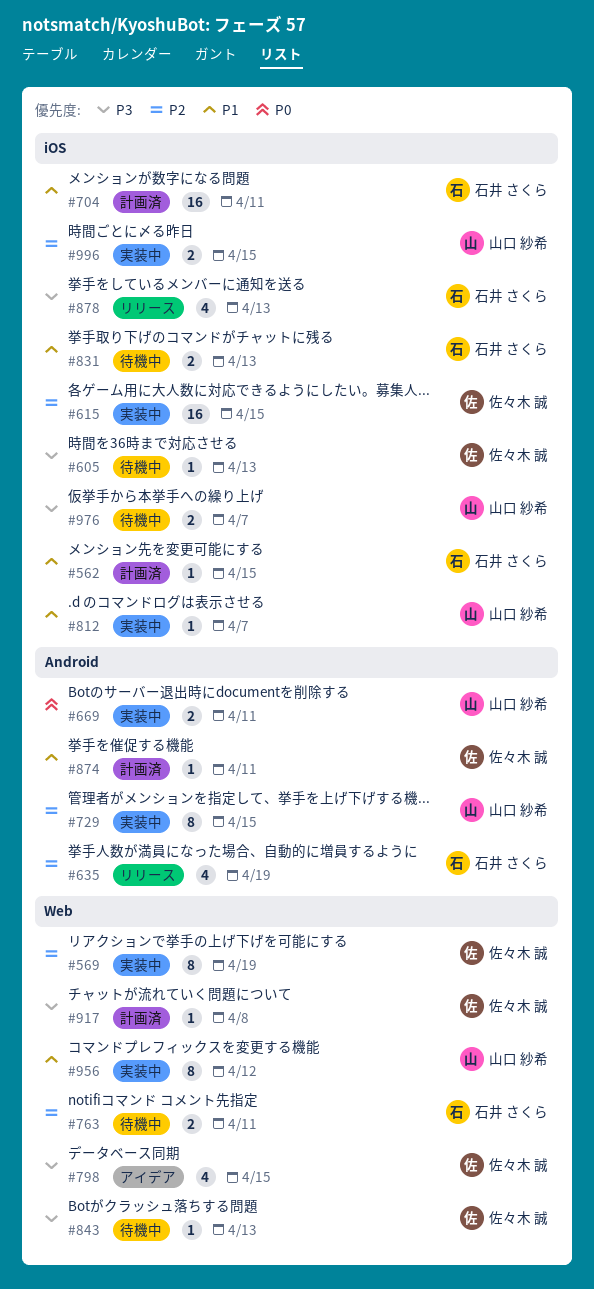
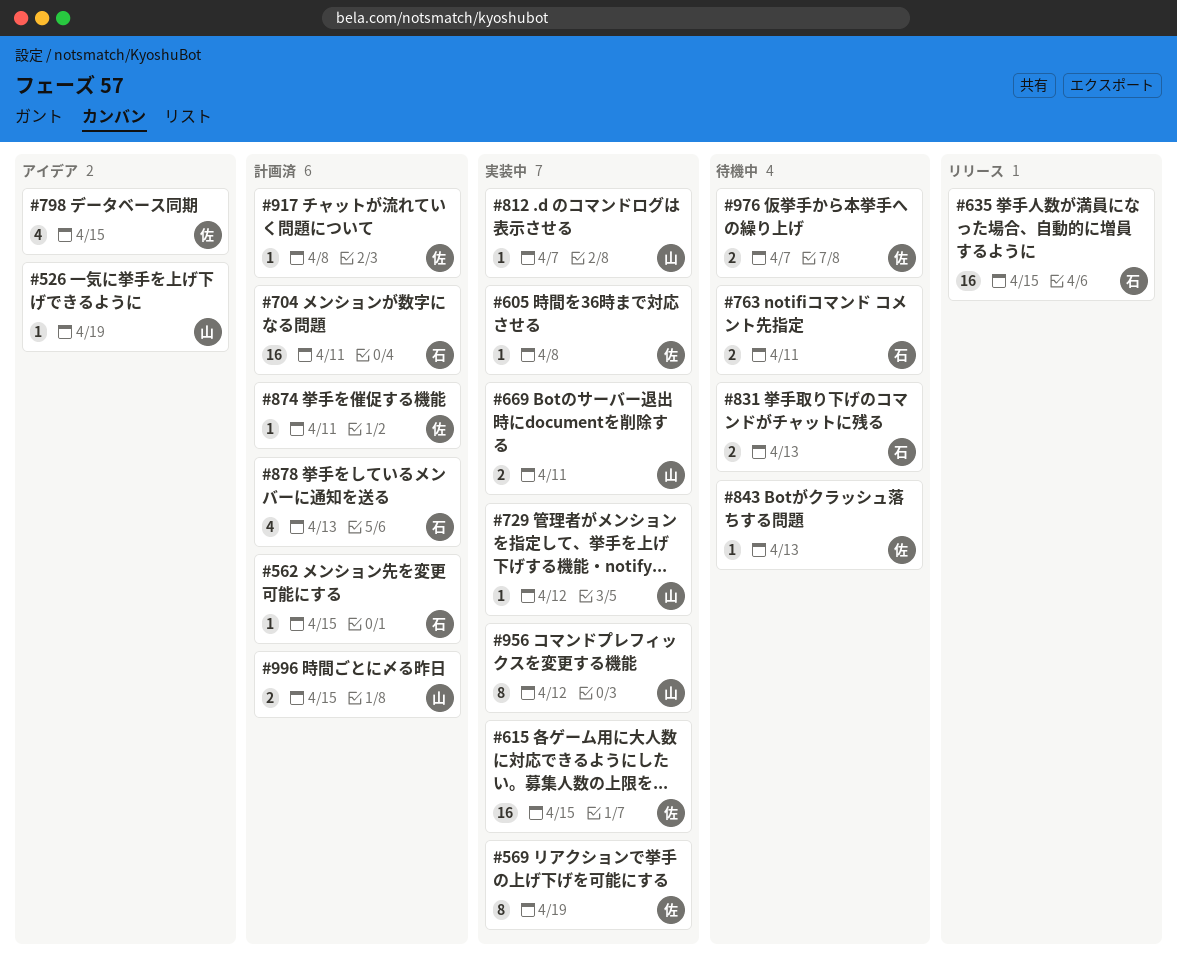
#526: none -> present
#605, status: 待機中 -> 実装中
#605, due: Apr 13 -> Apr 8
#635, estimate: 4 -> 16
#635, due: Apr 19 -> Apr 15
#729, estimate: 8 -> 1
#729, due: Apr 15 -> Apr 12
#878, status: リリース -> 計画済
#976, owner: 山口 紗希 -> 佐々木 誠
#996, status: 実装中 -> 計画済

